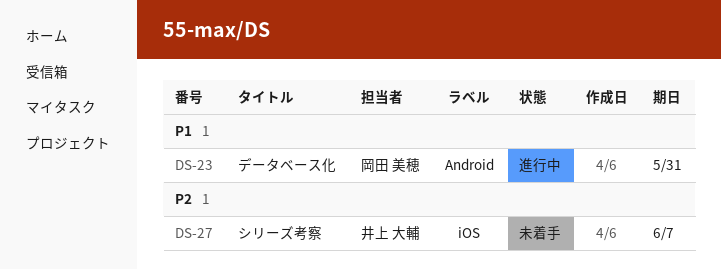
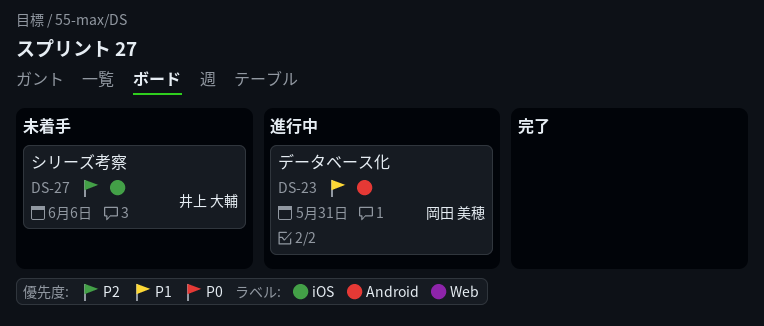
DS-27, due: Jun 7 -> Jun 6

